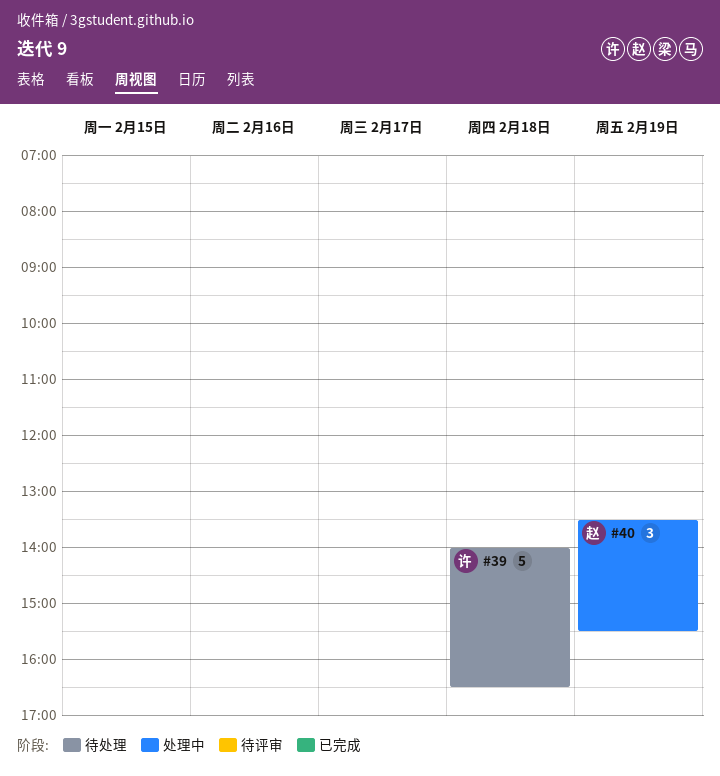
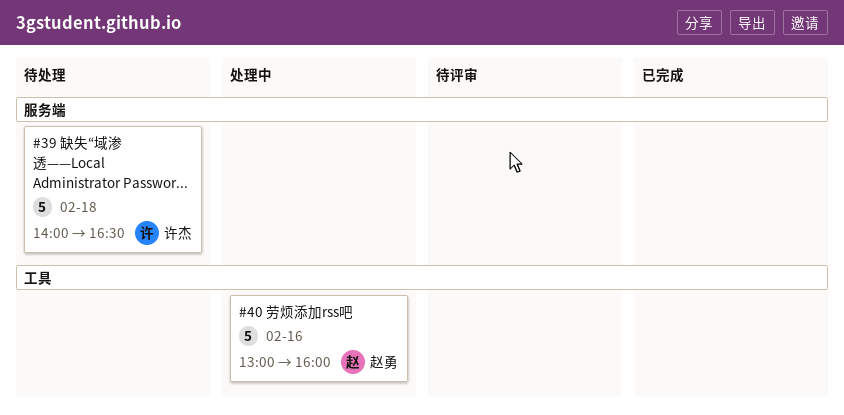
#40, estimate: 3 -> 5
#40, day: Feb 19 -> Feb 16
#40, begins: 13:30 -> 13:00
#40, ends: 15:30 -> 16:00

